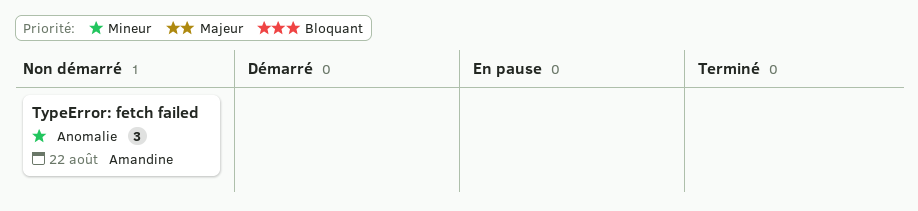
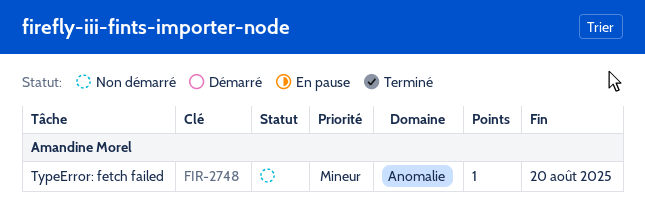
TypeError: fetch failed, estimate: 3 -> 1
TypeError: fetch failed, due: Aug 22 -> Aug 20

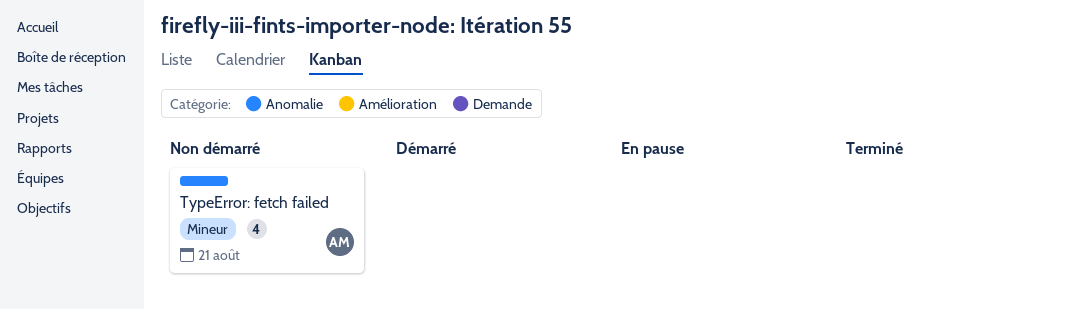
TypeError: fetch failed, estimate: 1 -> 4
TypeError: fetch failed, due: Aug 20 -> Aug 21

